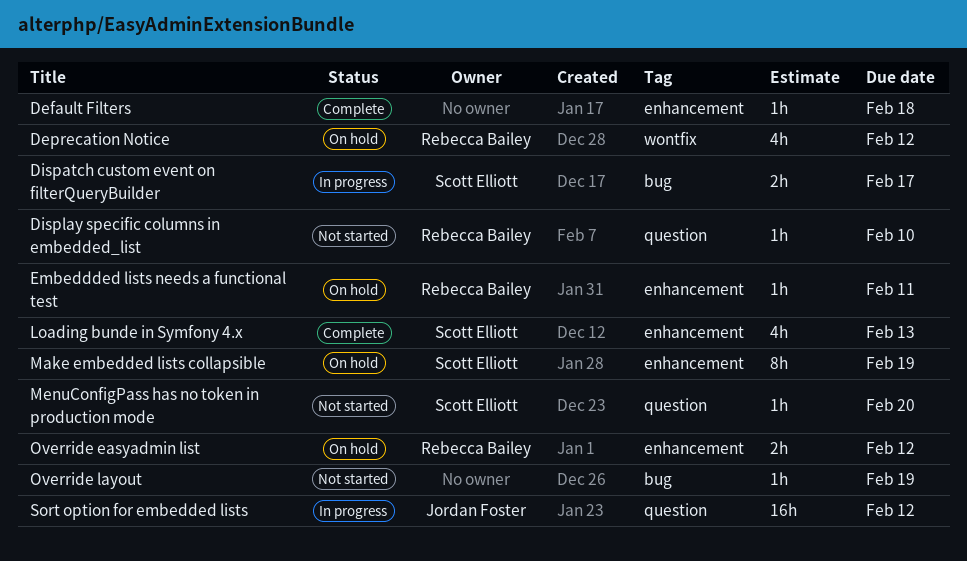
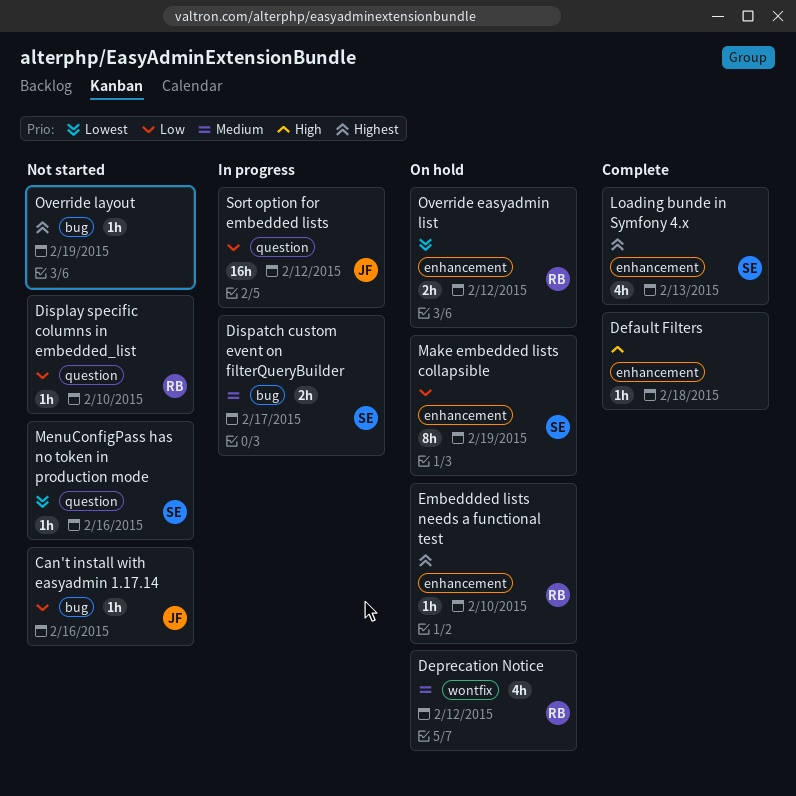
Can't install with easyadmin 1.17.14: none -> present
Embeddded lists needs a functional test, due: Feb 11 -> Feb 10
MenuConfigPass has no token in production mode, due: Feb 20 -> Feb 16

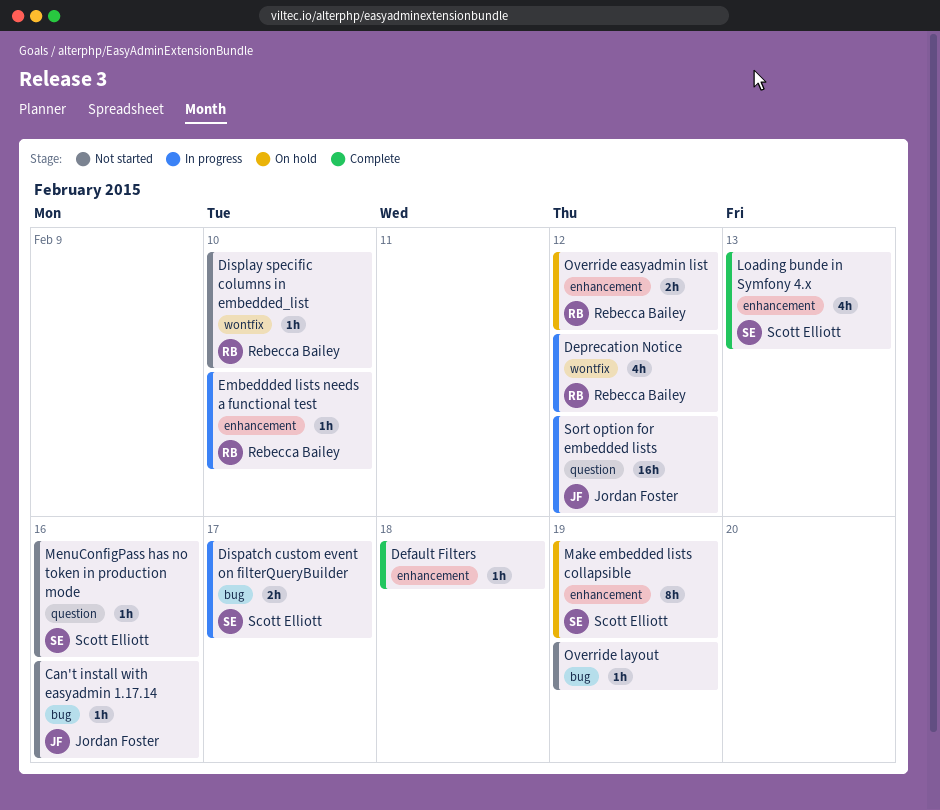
Deprecation Notice, status: On hold -> In progress
Display specific columns in embedded_list, label: question -> wontfix
Embeddded lists needs a functional test, status: On hold -> In progress

